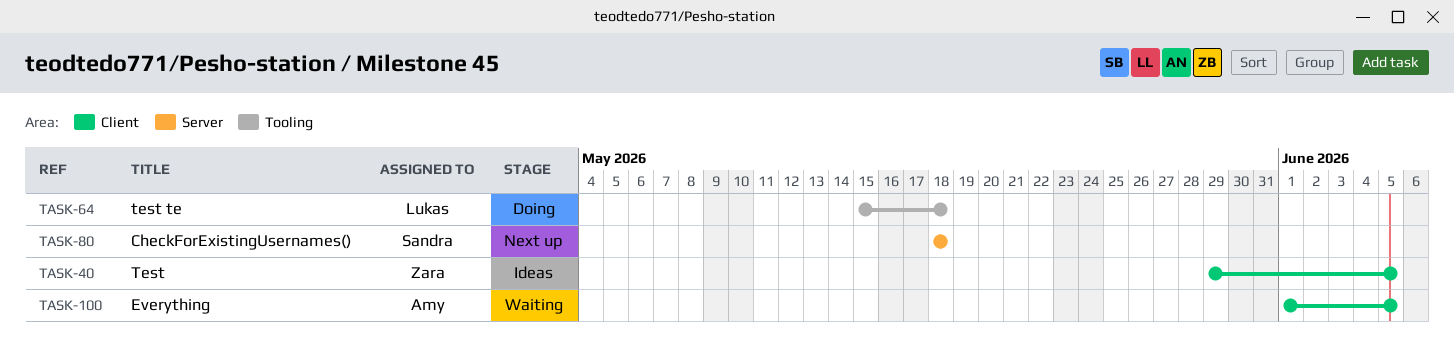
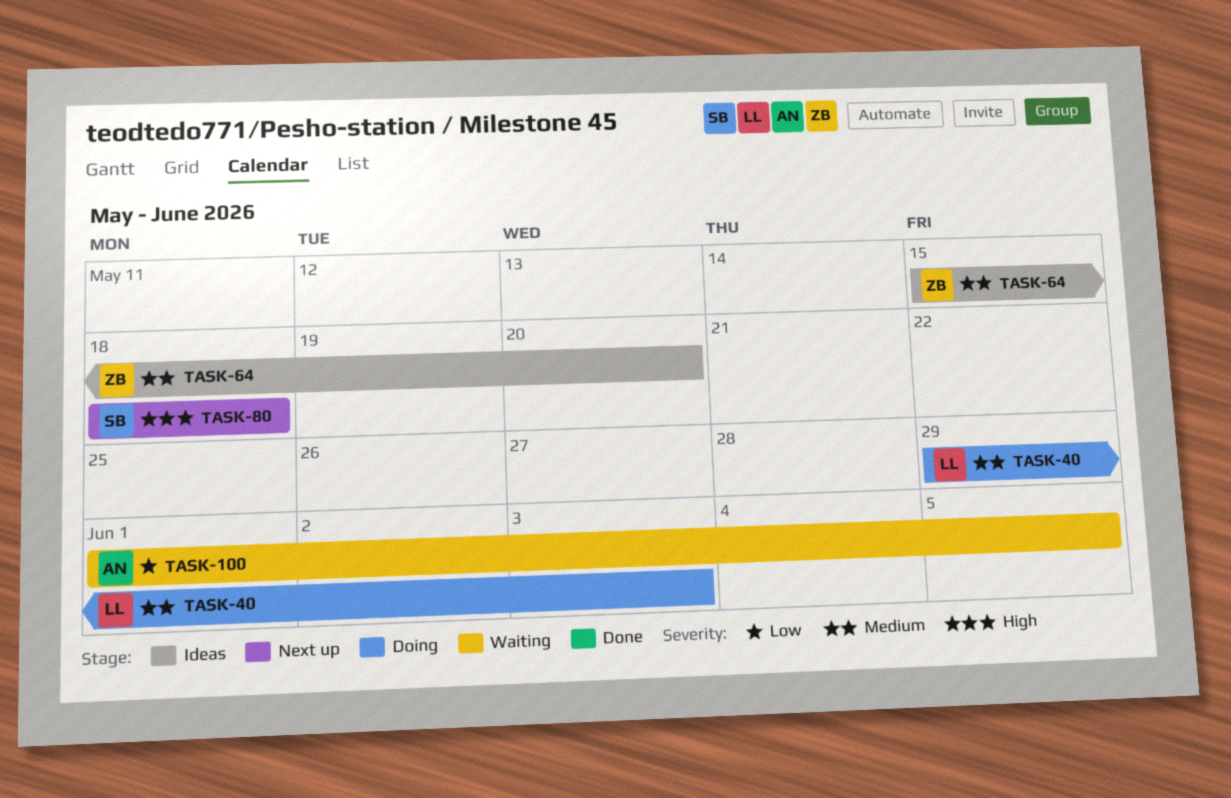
TASK-40, status: Ideas -> Doing
TASK-40, owner: Zara -> Lukas
TASK-40, due: Jun 5 -> Jun 3
TASK-64, status: Doing -> Ideas
TASK-64, owner: Lukas -> Zara
TASK-64, due: May 18 -> May 20

